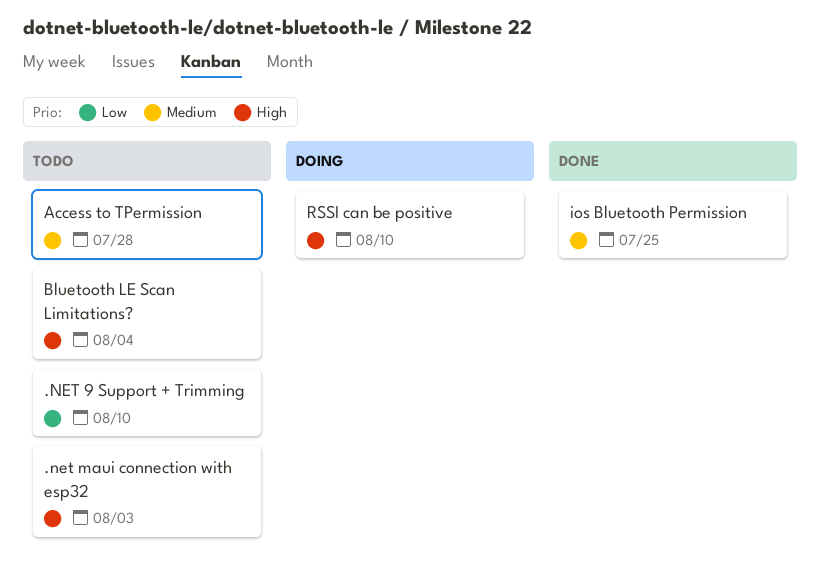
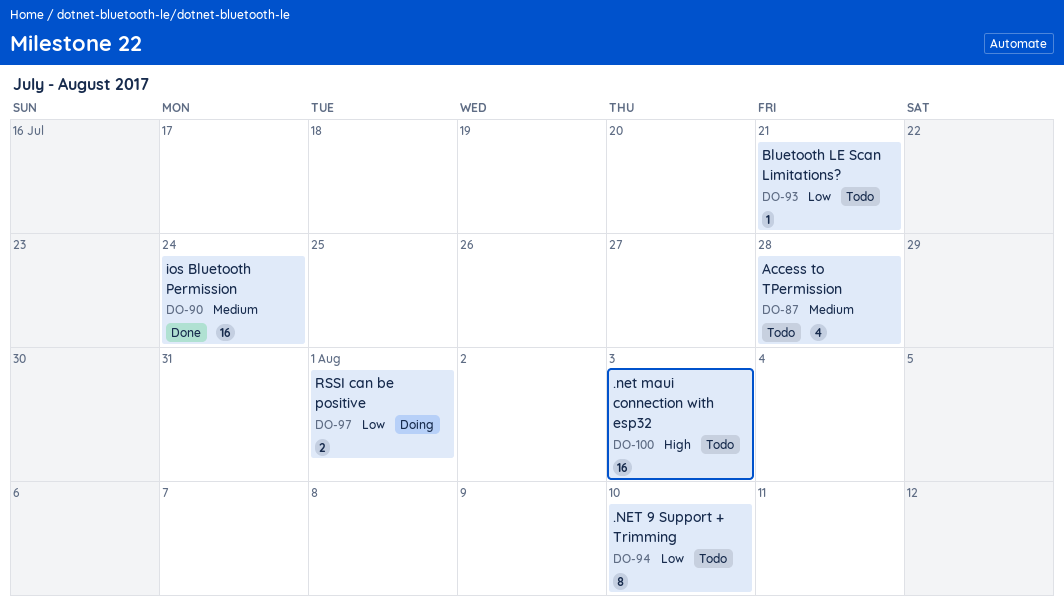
Bluetooth LE Scan Limitations?, priority: High -> Low
Bluetooth LE Scan Limitations?, due: Aug 4 -> Jul 21
ios Bluetooth Permission, due: Jul 25 -> Jul 24
RSSI can be positive, priority: High -> Low
RSSI can be positive, due: Aug 10 -> Aug 1

